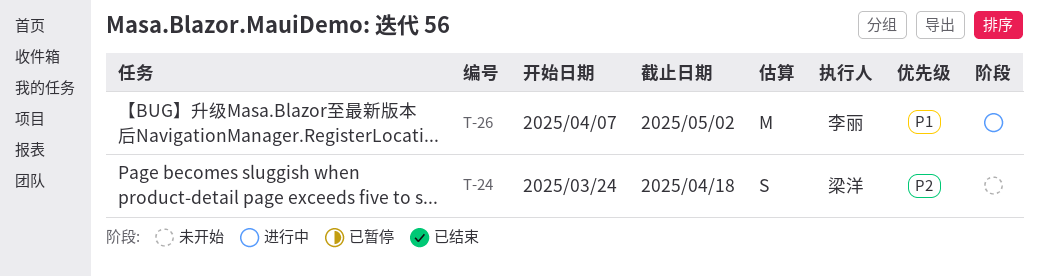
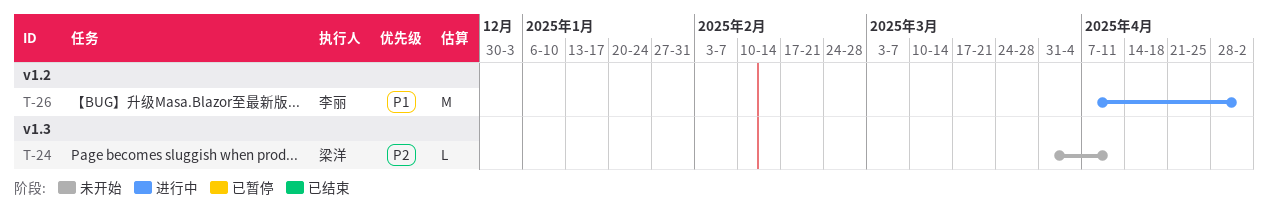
T-24, estimate: S -> L
T-24, start: Mar 24 -> Mar 31
T-24, due: Apr 18 -> Apr 11

